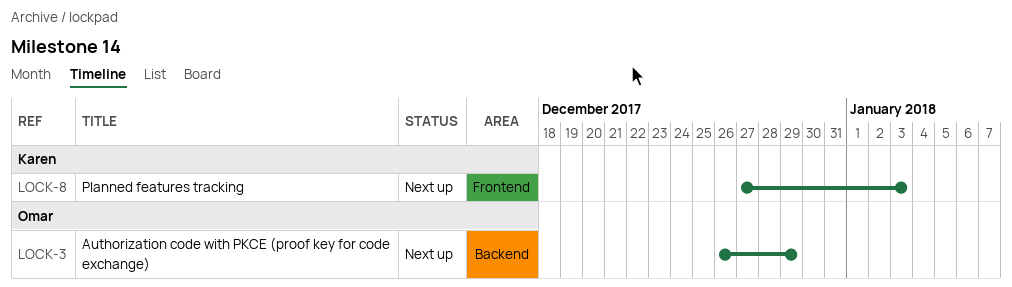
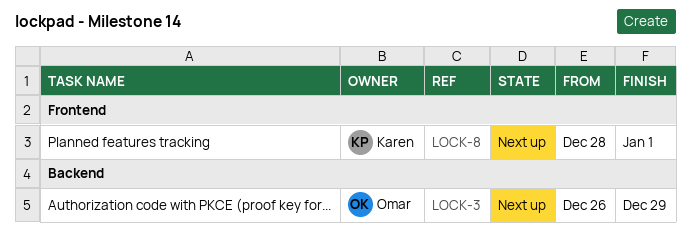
LOCK-8, start: Dec 27 -> Dec 28
LOCK-8, due: Jan 3 -> Jan 1

